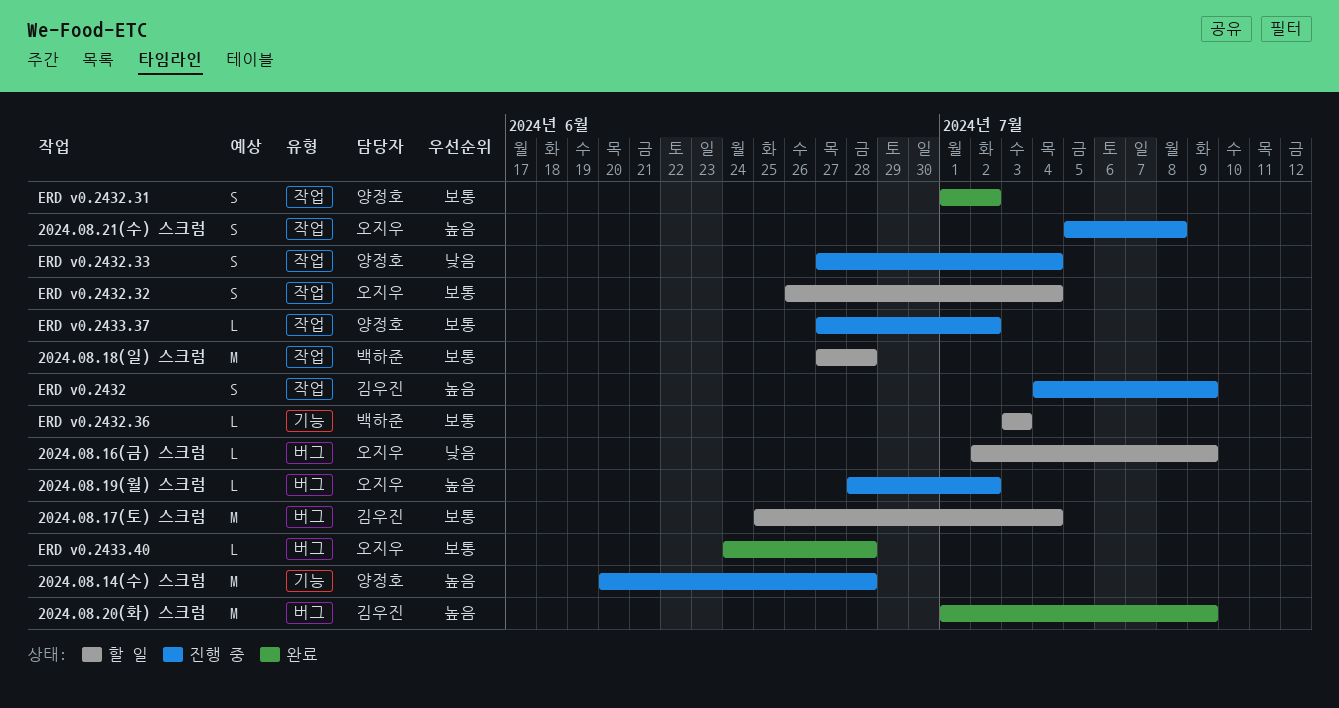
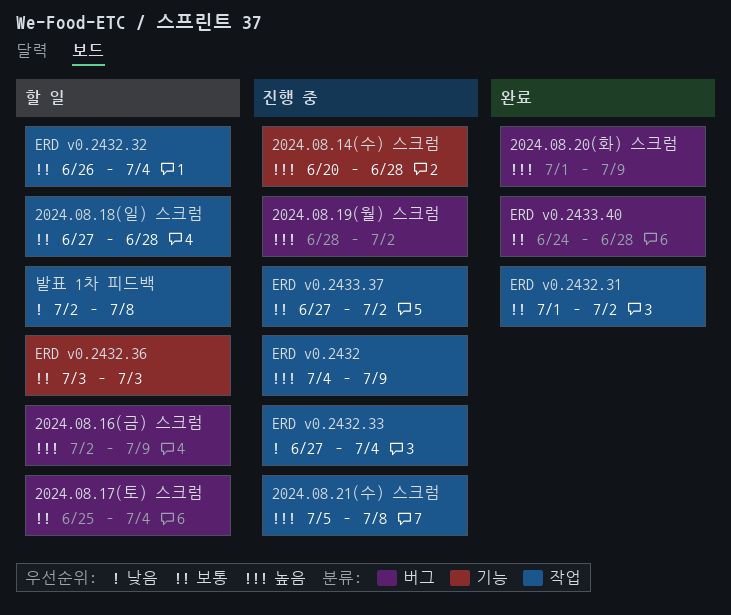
2024.08.16(금) 스크럼, priority: 낮음 -> 높음
발표 1차 피드백: none -> present

